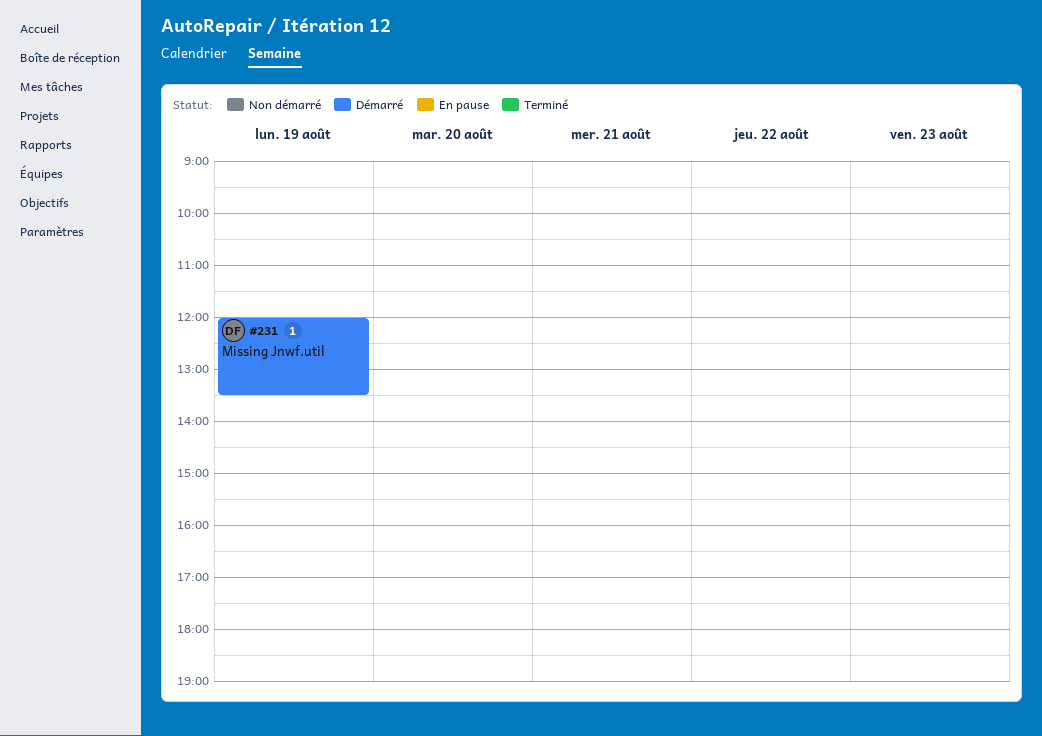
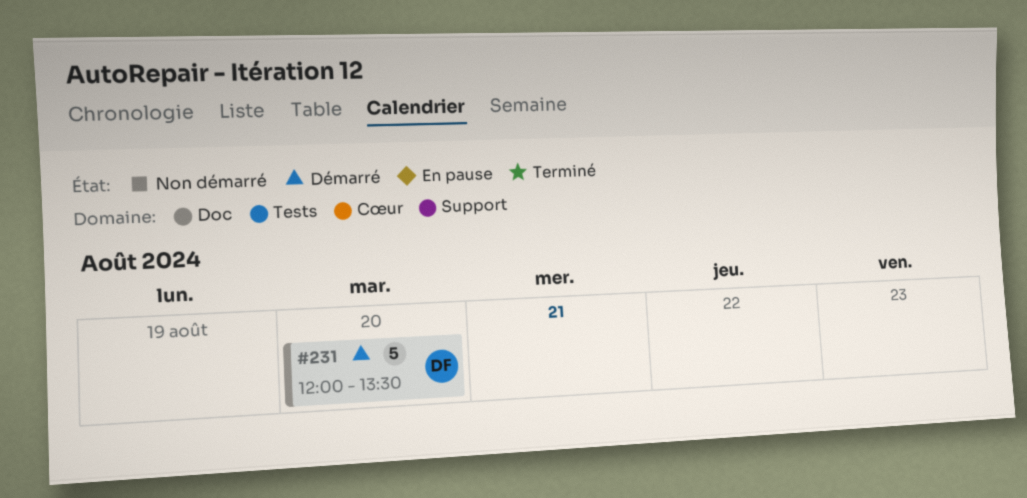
#231, estimate: 1 -> 5
#231, day: Aug 19 -> Aug 20

